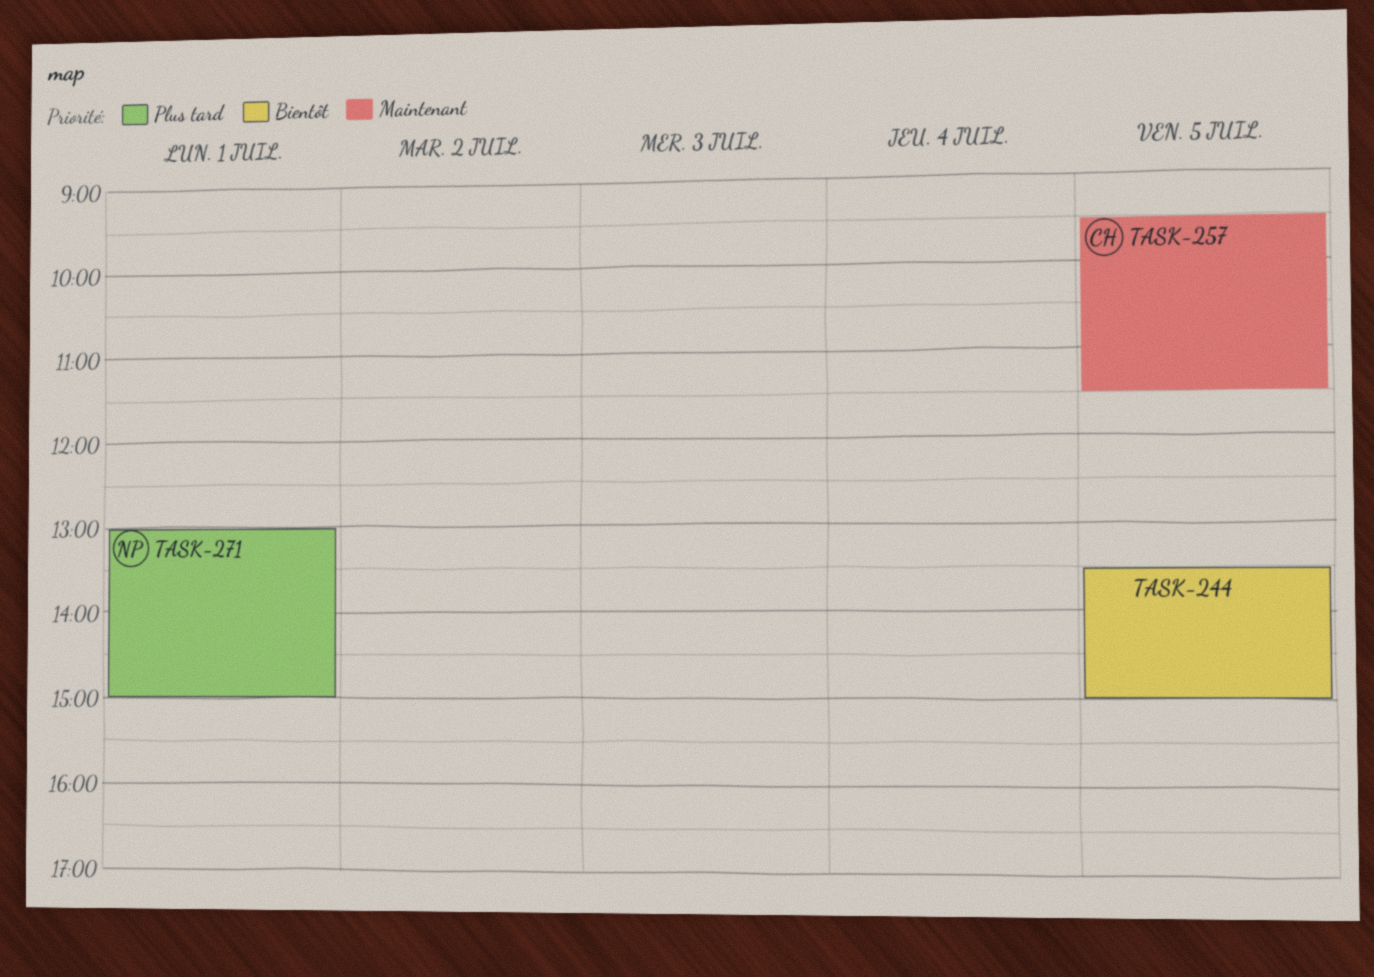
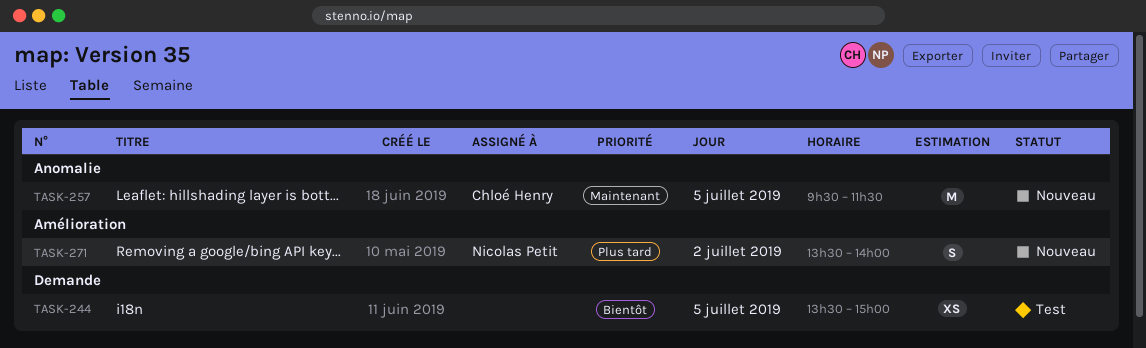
TASK-271, day: Jul 1 -> Jul 2
TASK-271, begins: 13:00 -> 13:30
TASK-271, ends: 15:00 -> 14:00

